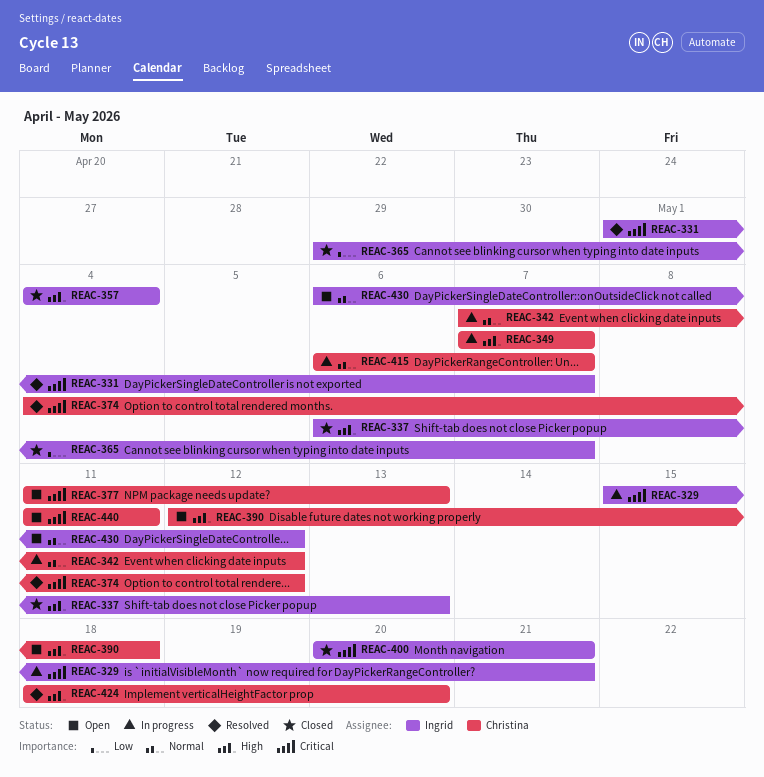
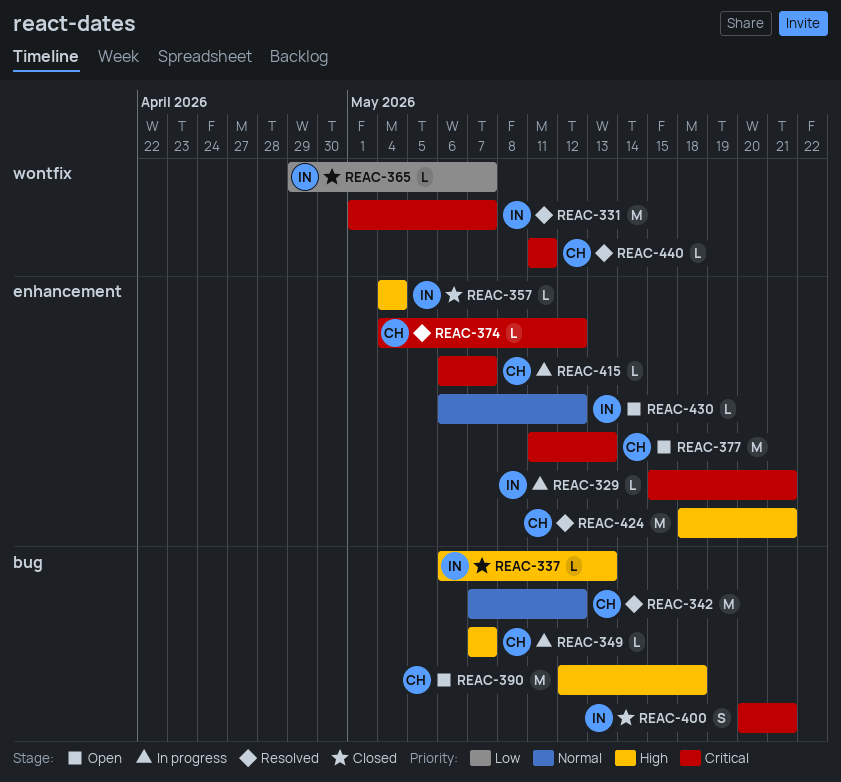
REAC-342, status: In progress -> Resolved
REAC-415, priority: Normal -> Critical
REAC-424, due: May 20 -> May 21
REAC-440, status: Open -> Resolved

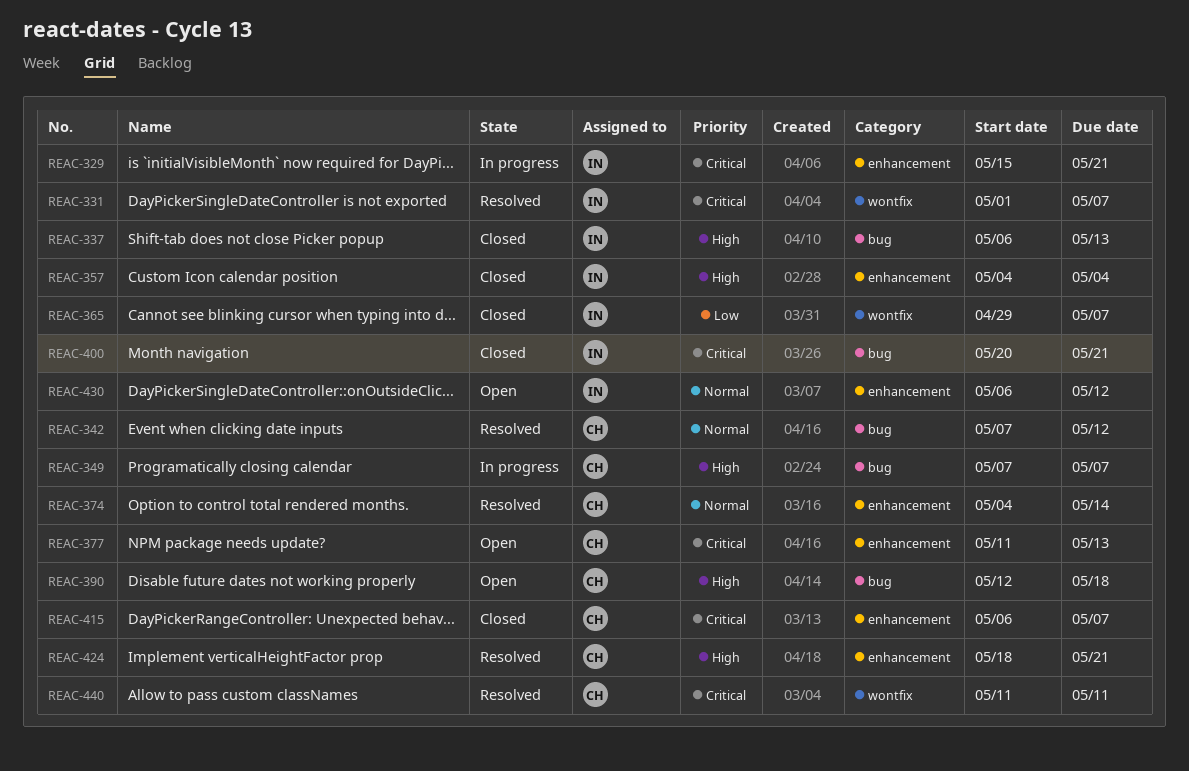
REAC-374, priority: Critical -> Normal
REAC-374, due: May 12 -> May 14
REAC-415, status: In progress -> Closed

